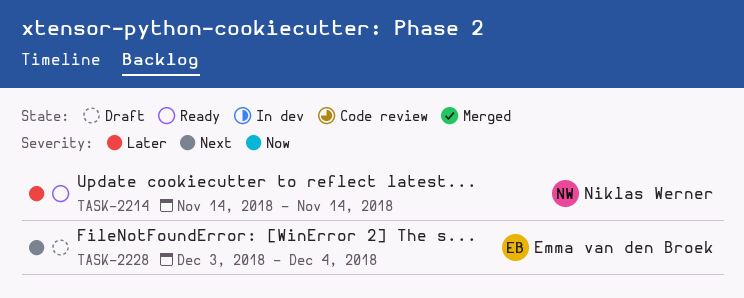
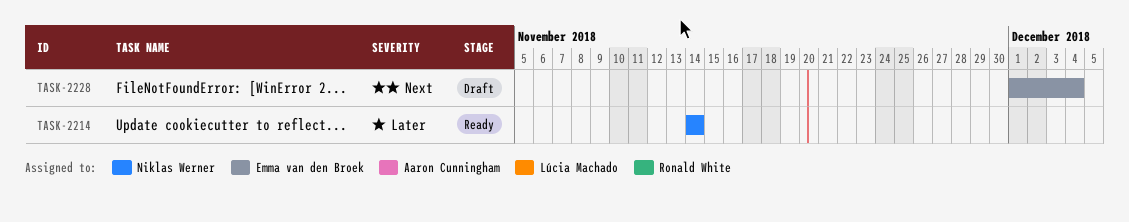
TASK-2228, start: Dec 3 -> Dec 1

